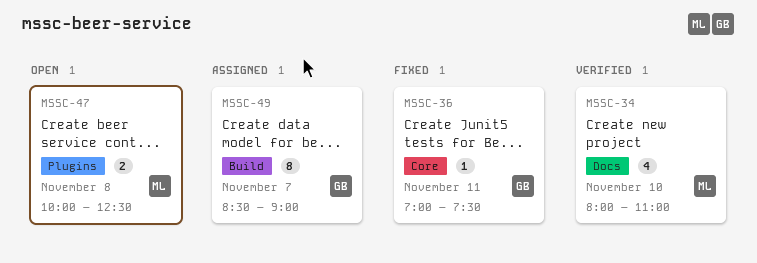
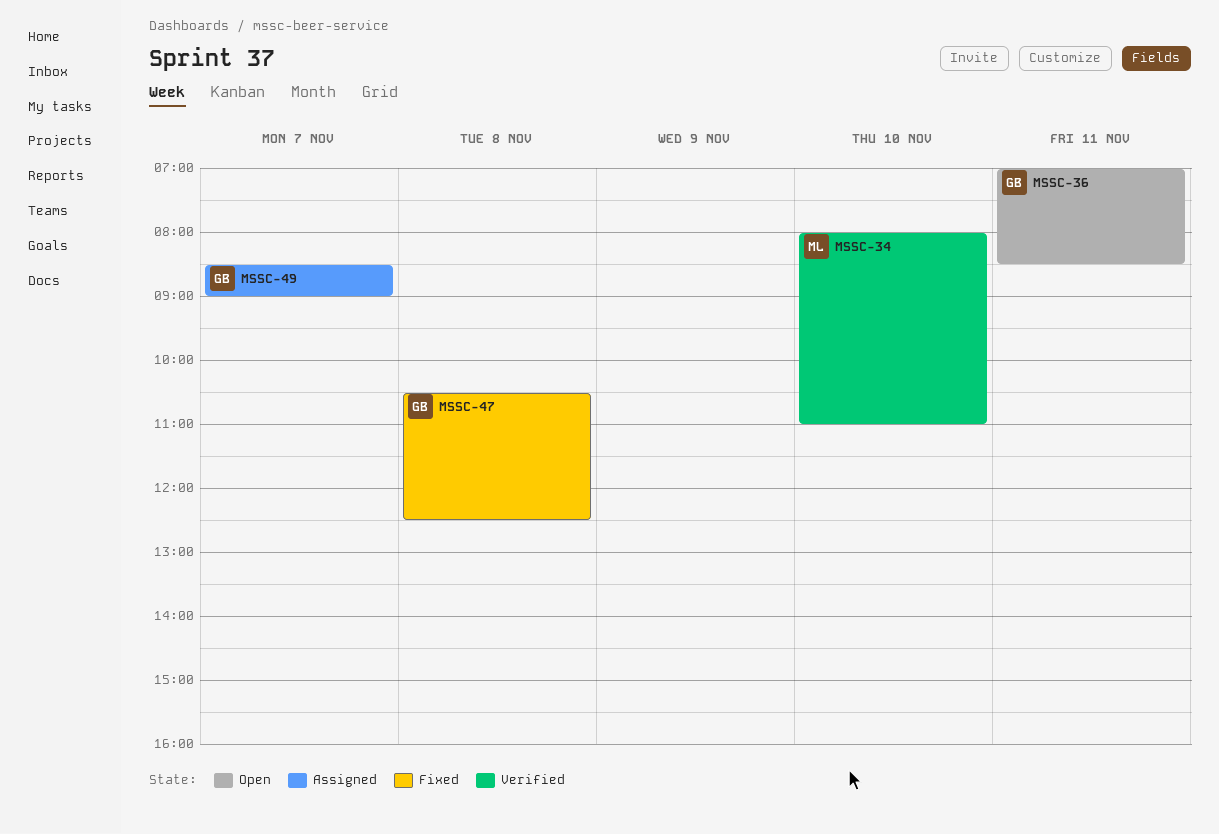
MSSC-36, status: Fixed -> Open
MSSC-36, ends: 07:30 -> 08:30
MSSC-47, status: Open -> Fixed
MSSC-47, owner: ML -> GB
MSSC-47, begins: 10:00 -> 10:30

